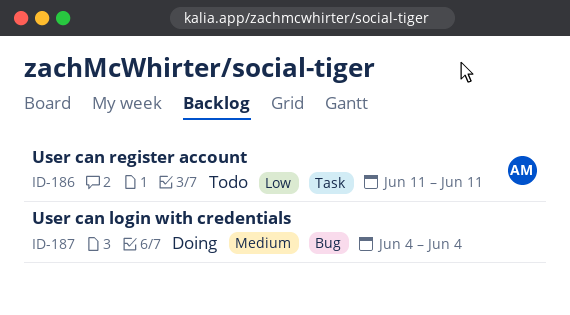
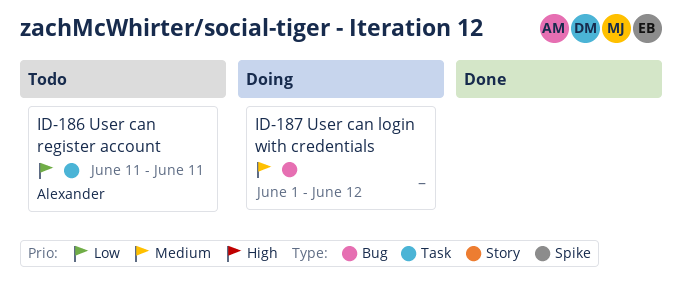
ID-187, start: Jun 4 -> Jun 1
ID-187, due: Jun 4 -> Jun 12

